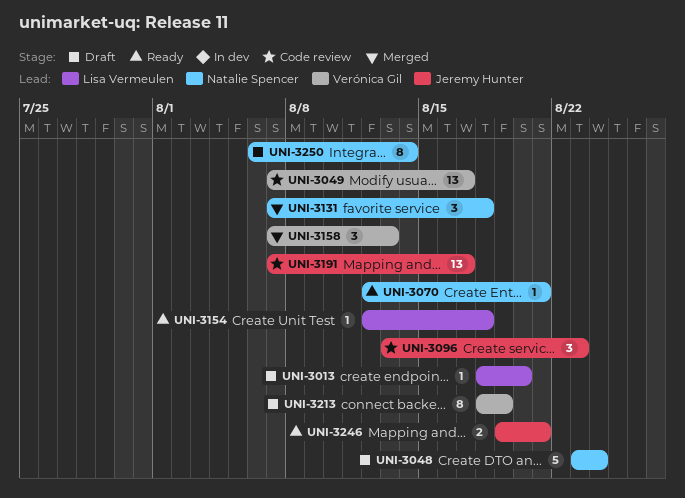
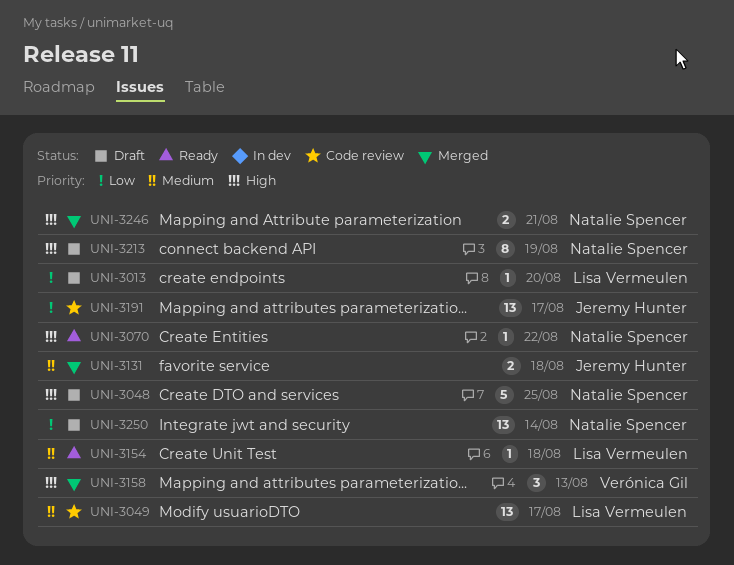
UNI-3048, due: Aug 24 -> Aug 25
UNI-3049, owner: Verónica Gil -> Lisa Vermeulen
UNI-3070, due: Aug 21 -> Aug 22
UNI-3096: present -> none
UNI-3131, owner: Natalie Spencer -> Jeremy Hunter
UNI-3131, estimate: 3 -> 2
UNI-3213, owner: Verónica Gil -> Natalie Spencer
UNI-3246, status: Ready -> Merged
UNI-3246, owner: Jeremy Hunter -> Natalie Spencer
UNI-3250, estimate: 8 -> 13

